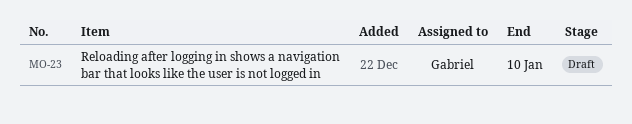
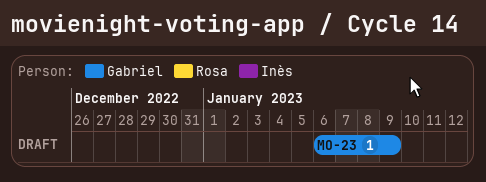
MO-23, due: Jan 10 -> Jan 9

